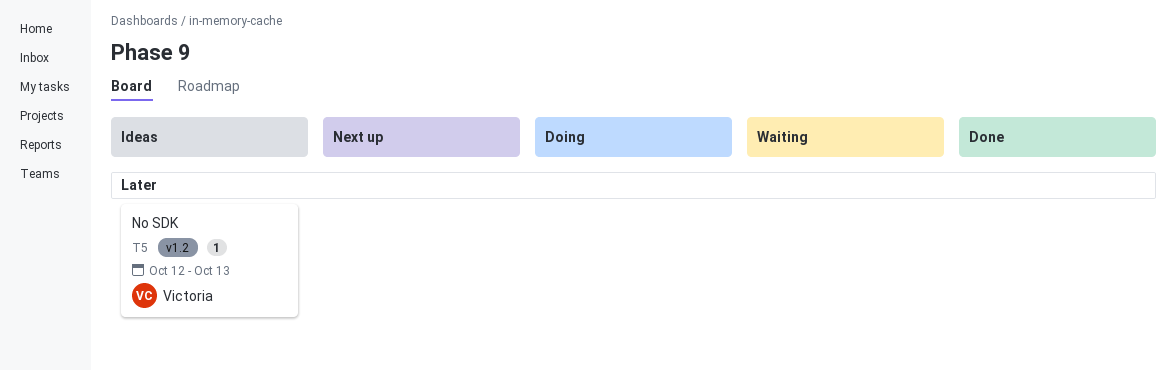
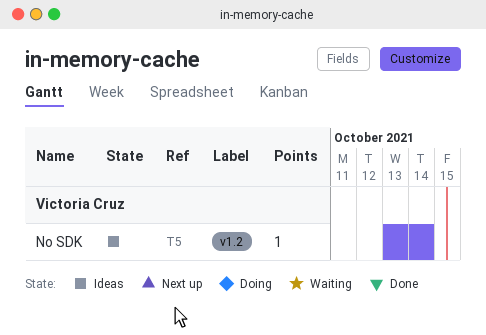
T5, start: Oct 12 -> Oct 13
T5, due: Oct 13 -> Oct 14

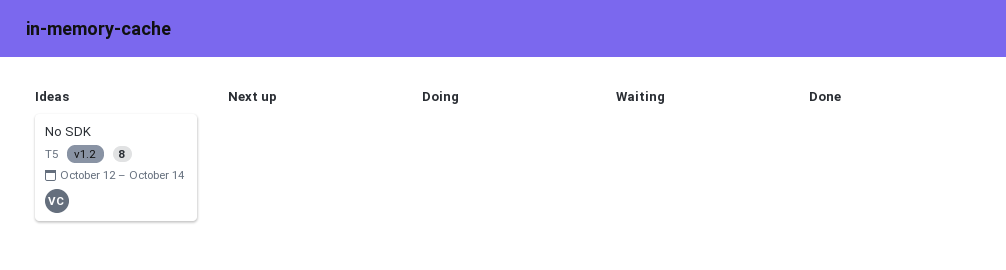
T5, estimate: 1 -> 8
T5, start: Oct 13 -> Oct 12

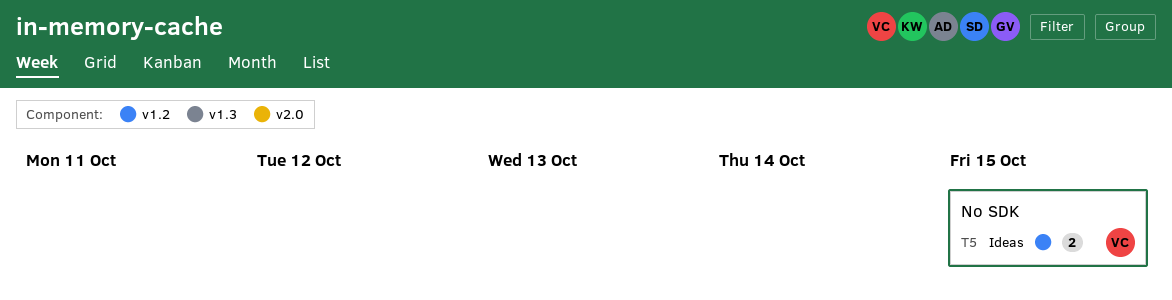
T5, estimate: 8 -> 2
T5, due: Oct 14 -> Oct 15

